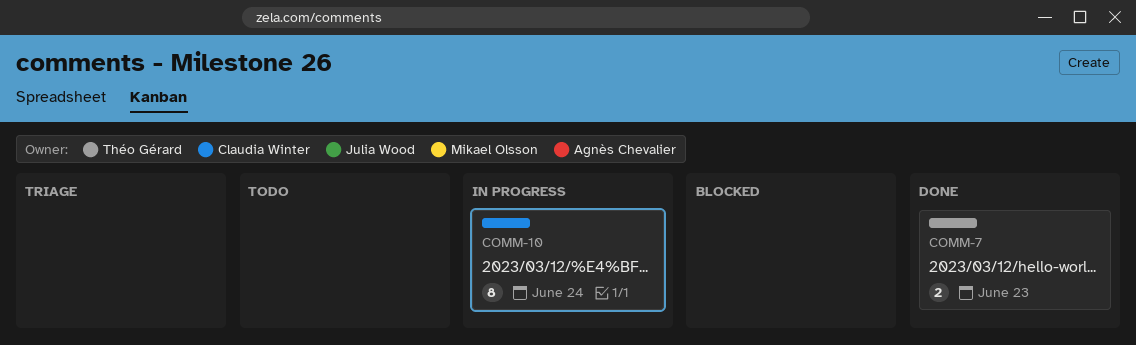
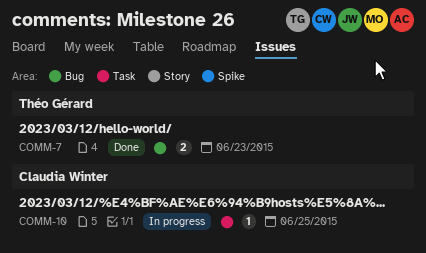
COMM-10, estimate: 8 -> 1
COMM-10, due: Jun 24 -> Jun 25

